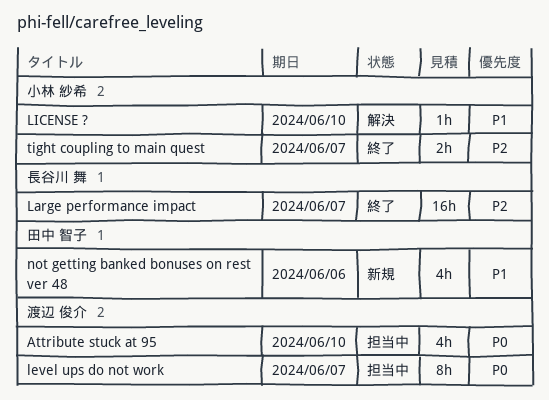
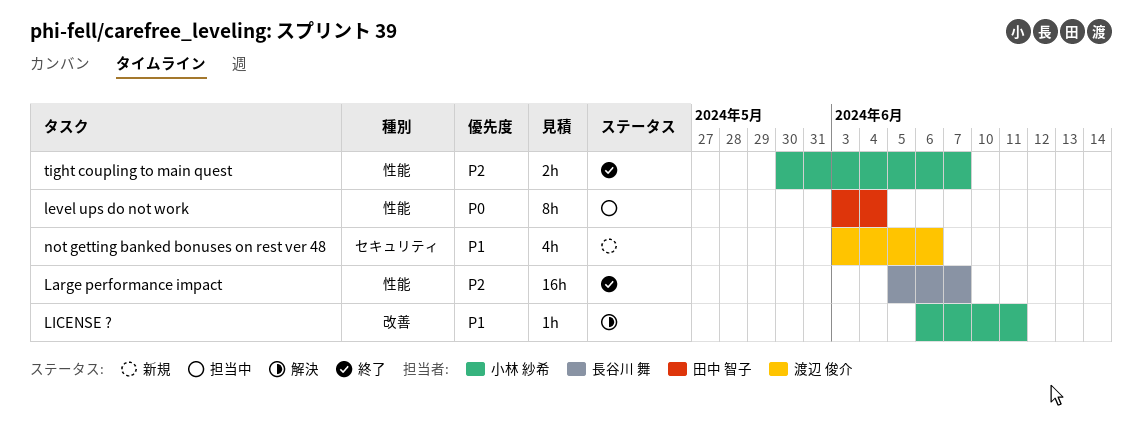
Attribute stuck at 95: present -> none
level ups do not work, owner: 渡辺 俊介 -> 田中 智子
level ups do not work, due: Jun 7 -> Jun 4
LICENSE ?, due: Jun 10 -> Jun 11
not getting banked bonuses on rest ver 48, owner: 田中 智子 -> 渡辺 俊介

